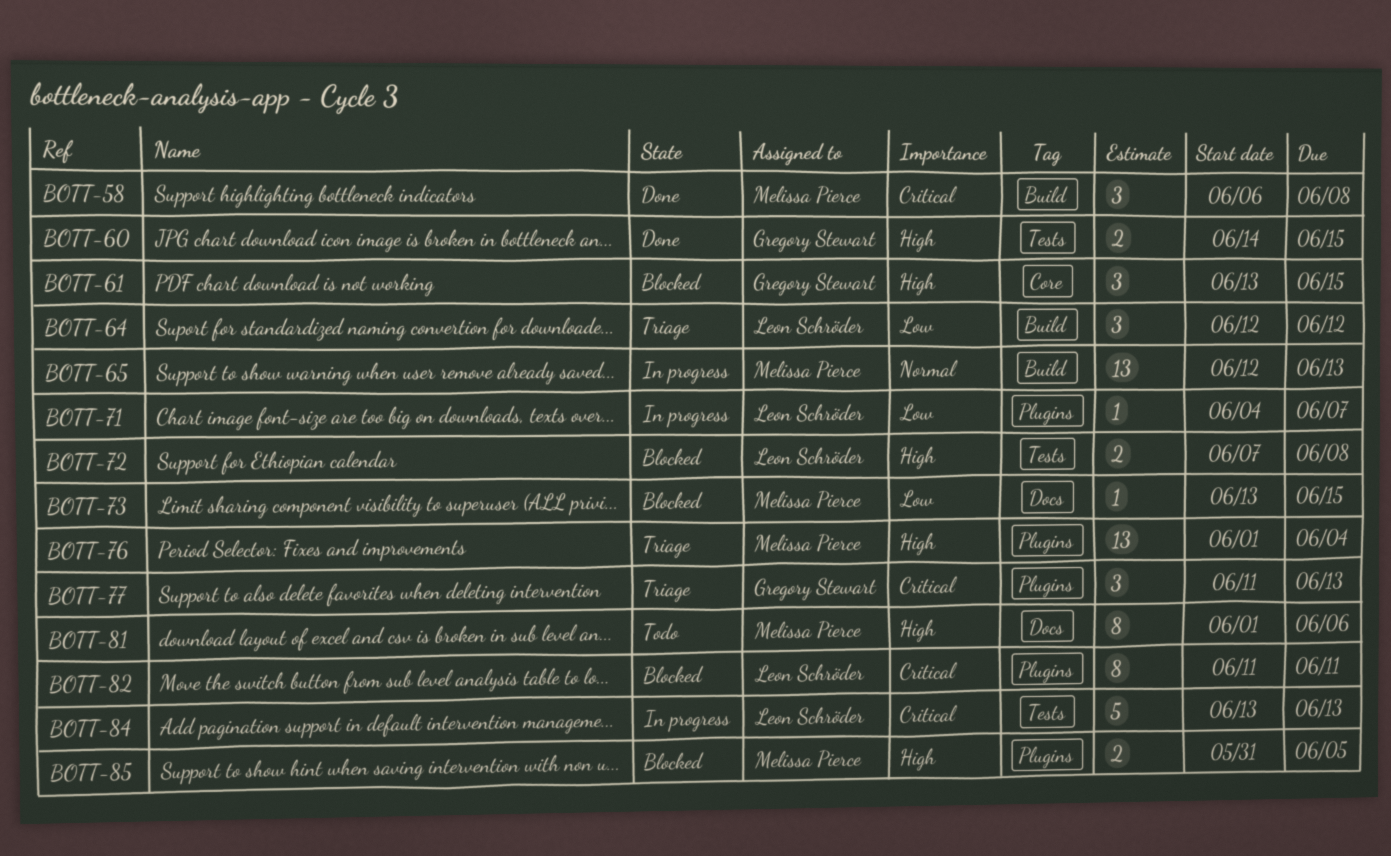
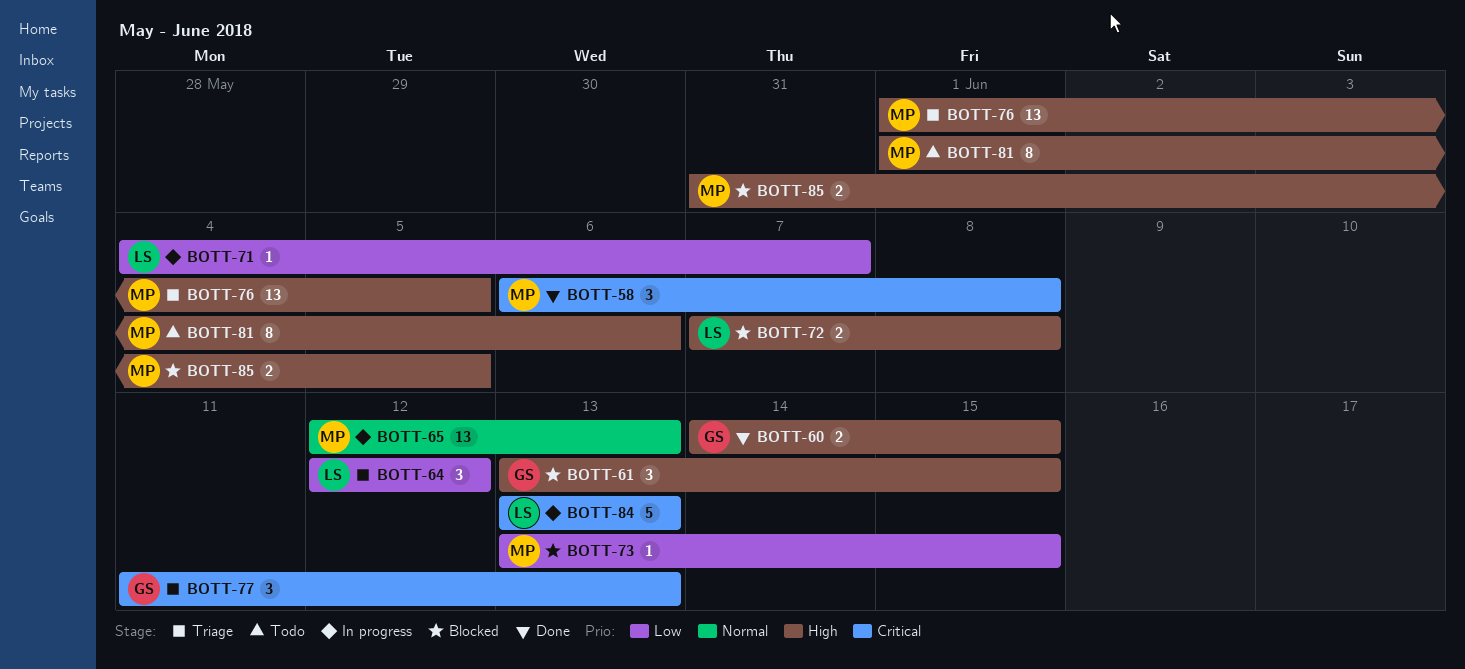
BOTT-76, due: Jun 4 -> Jun 5
BOTT-82: present -> none

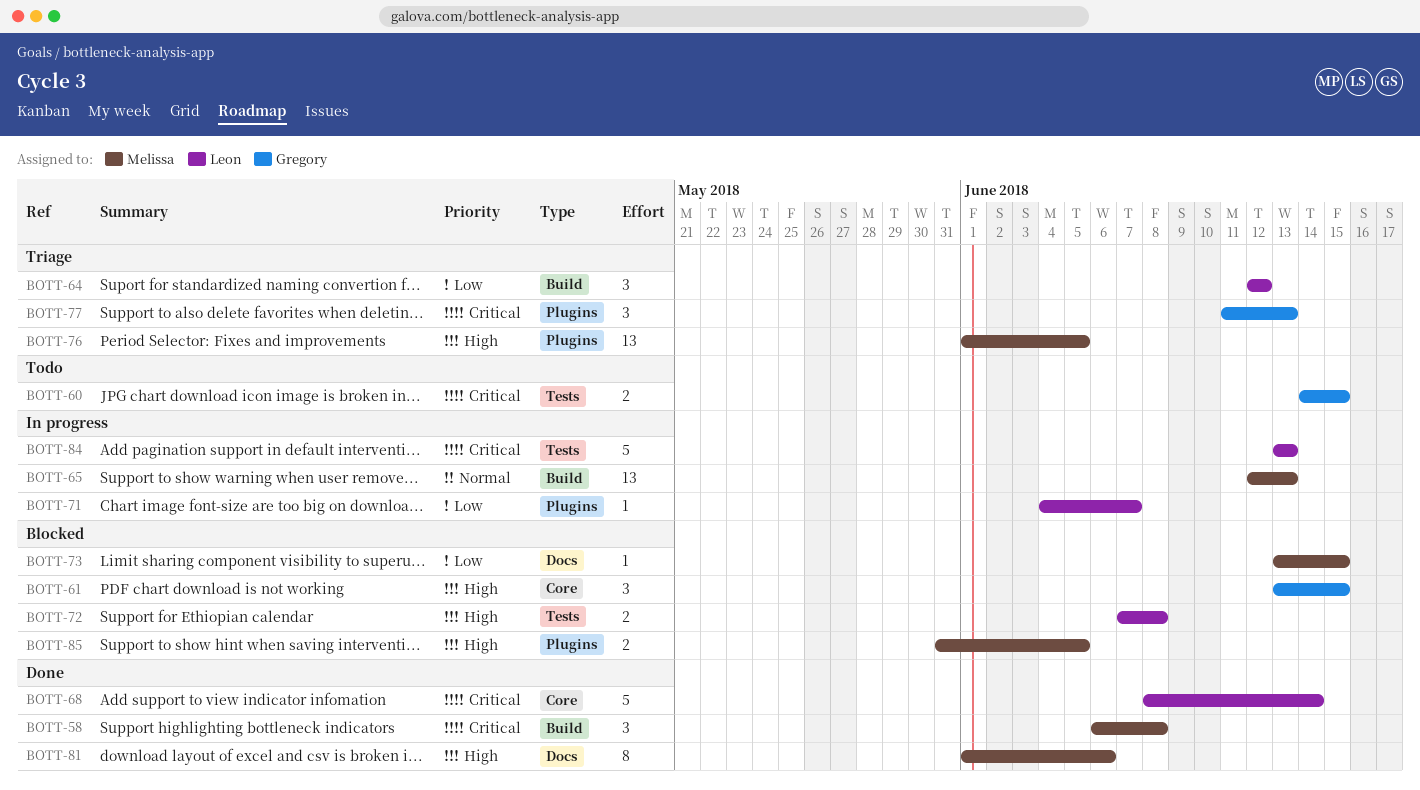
BOTT-60, status: Done -> Todo
BOTT-60, priority: High -> Critical
BOTT-68: none -> present
BOTT-81, status: Todo -> Done

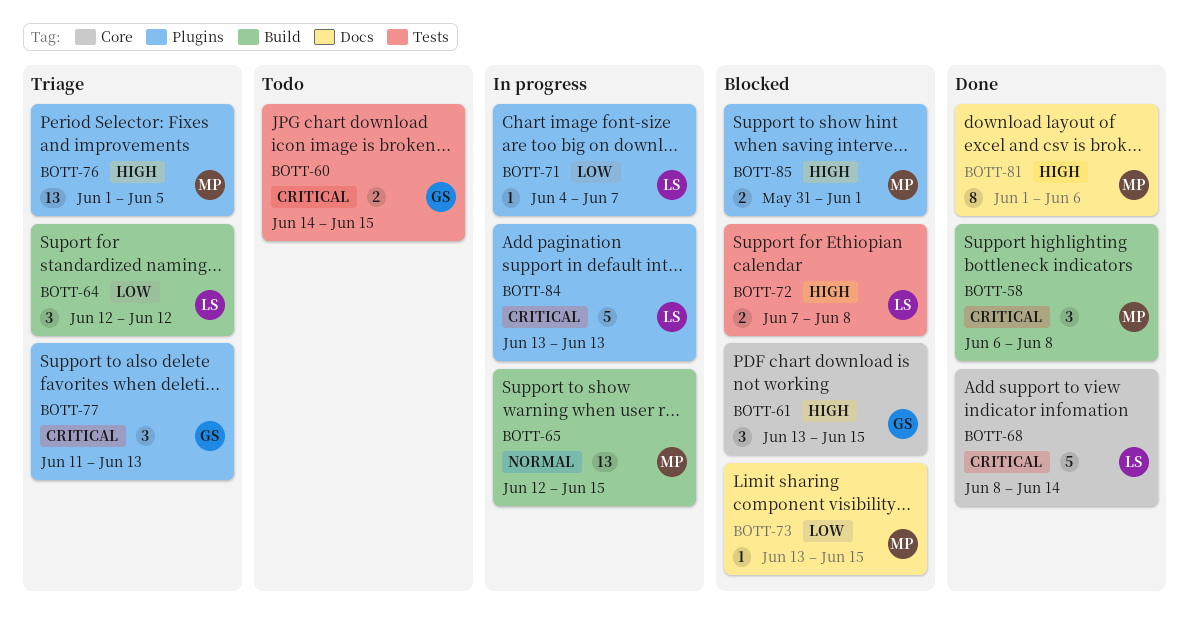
BOTT-65, due: Jun 13 -> Jun 15
BOTT-84, label: Tests -> Plugins
BOTT-85, due: Jun 5 -> Jun 1

